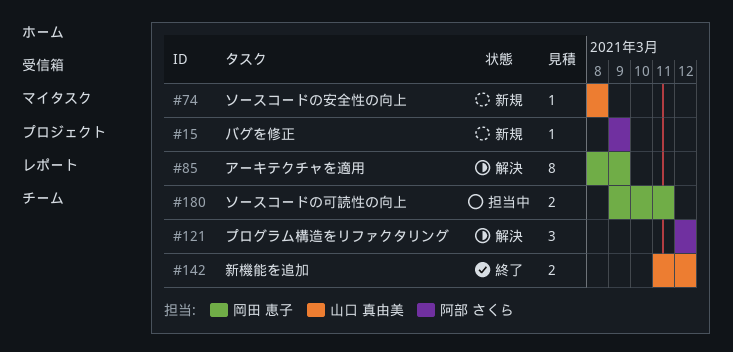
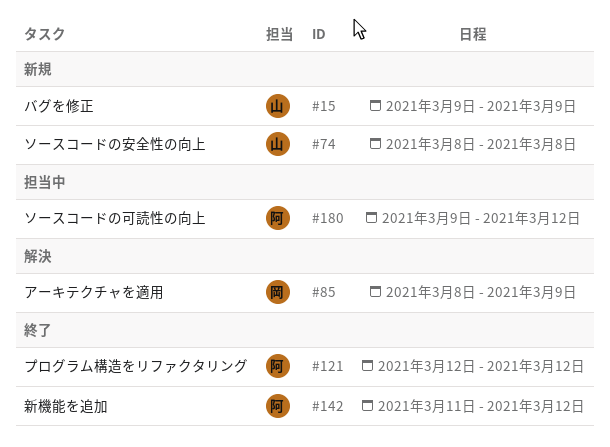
#15, owner: 阿部 さくら -> 山口 真由美
#121, status: 解決 -> 終了
#142, owner: 山口 真由美 -> 阿部 さくら
#180, owner: 岡田 恵子 -> 阿部 さくら
#180, due: Mar 11 -> Mar 12

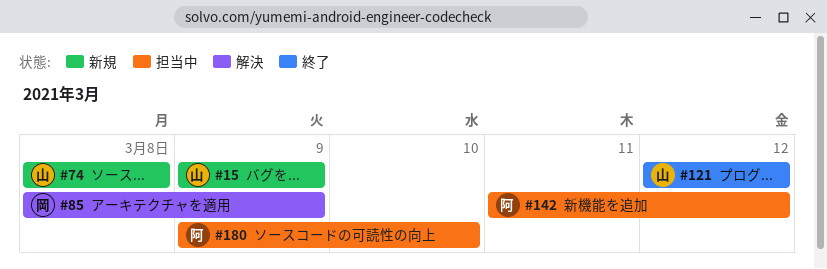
#121, owner: 阿 -> 山
#142, status: 終了 -> 担当中
#180, due: Mar 12 -> Mar 10

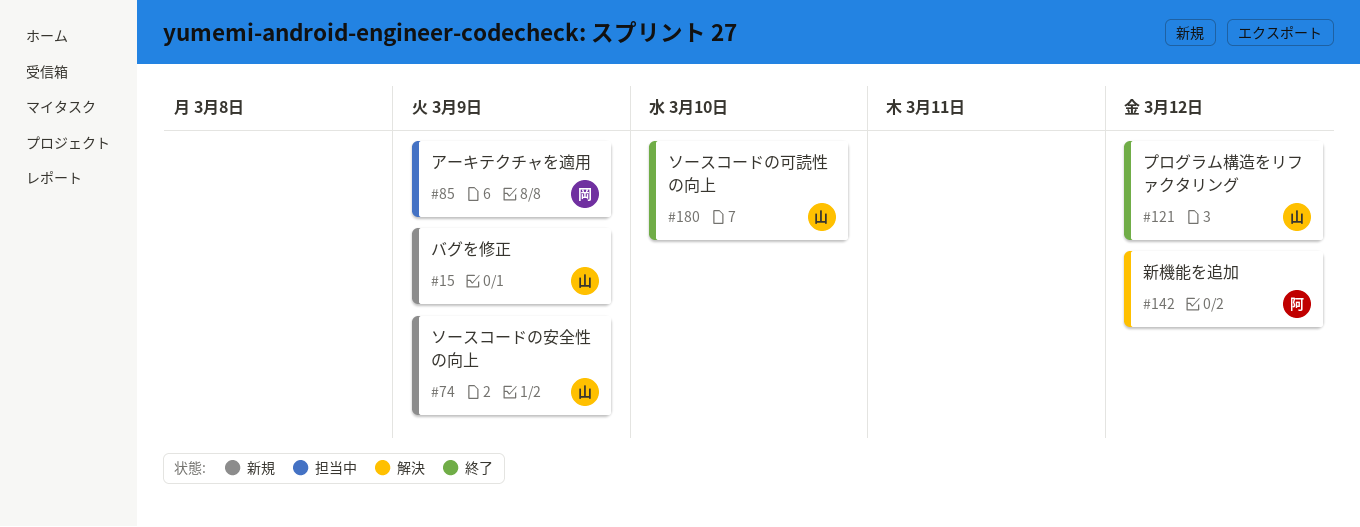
#74, due: Mar 8 -> Mar 9
#85, status: 解決 -> 担当中
#142, status: 担当中 -> 解決
#180, status: 担当中 -> 終了
#180, owner: 阿 -> 山

